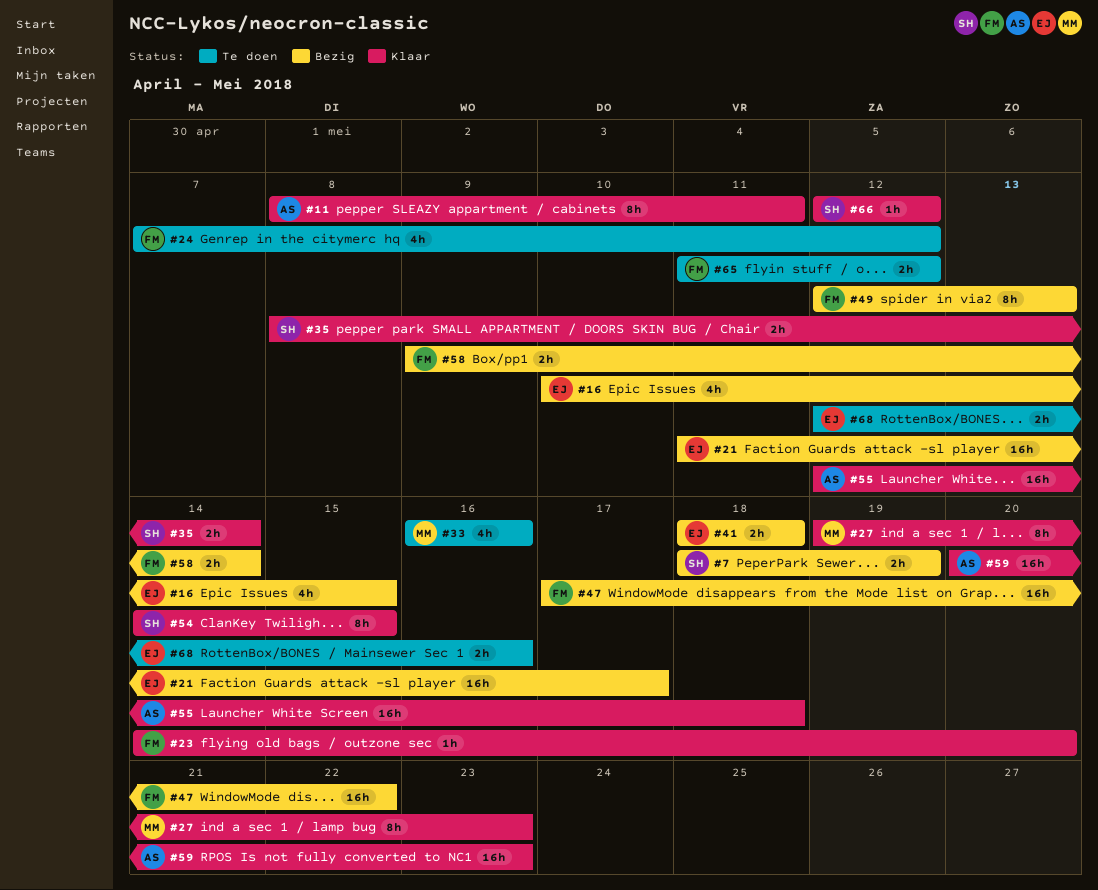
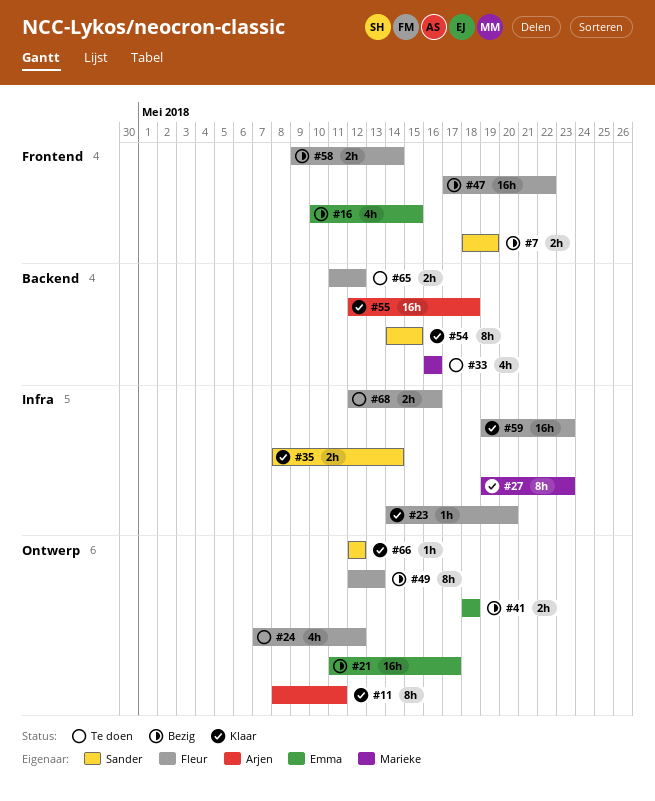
#59, owner: Arjen -> Fleur
#59, start: May 20 -> May 19
#68, owner: Emma -> Fleur

